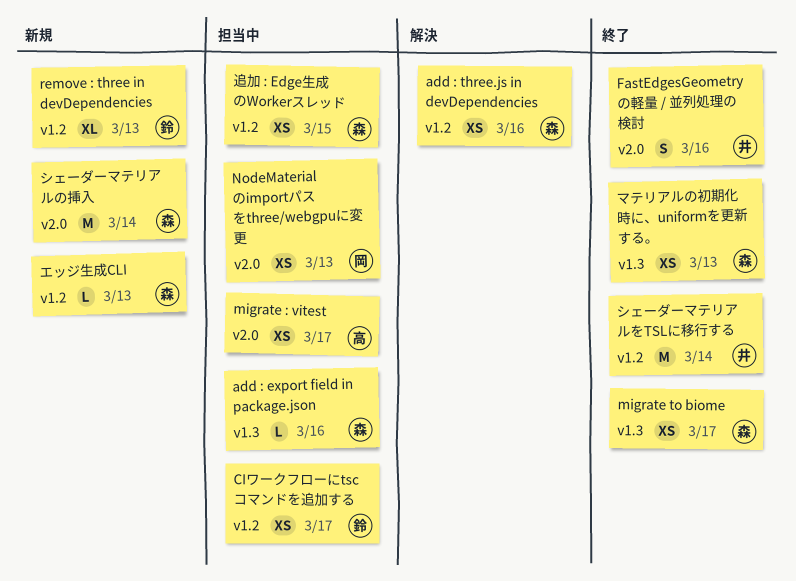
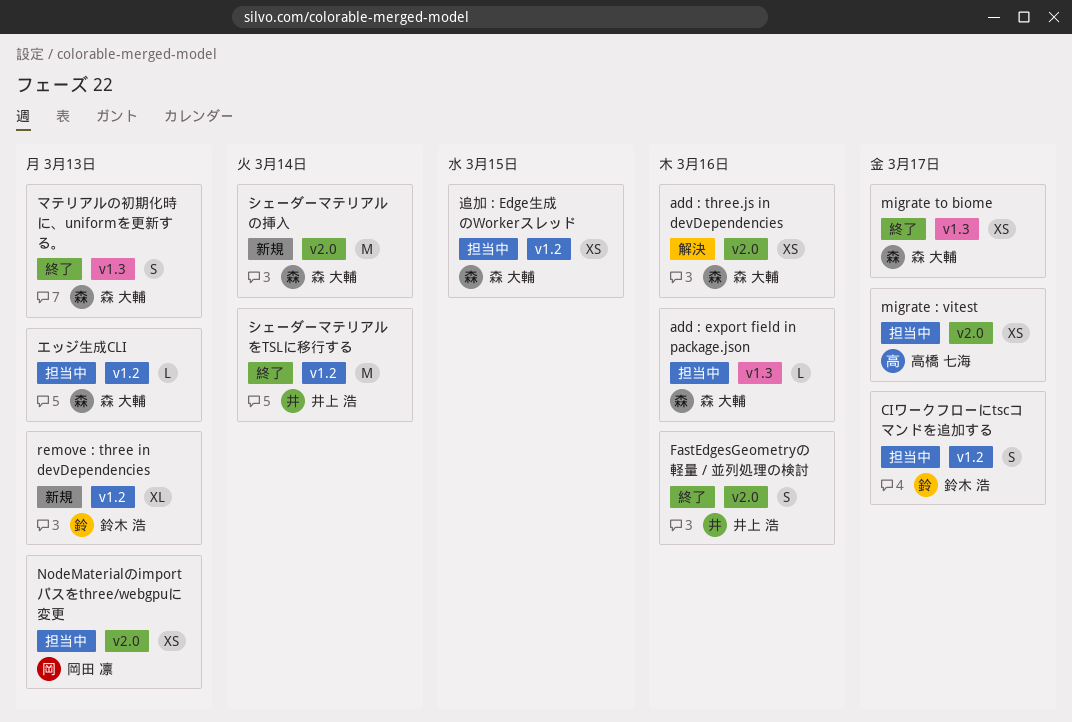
add : three.js in devDependencies, label: v1.2 -> v2.0
CIワークフローにtscコマンドを追加する, estimate: XS -> S
エッジ生成CLI, status: 新規 -> 担当中
マテリアルの初期化時に、uniformを更新する。, estimate: XS -> S

